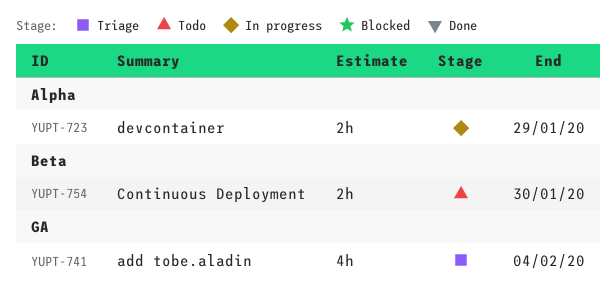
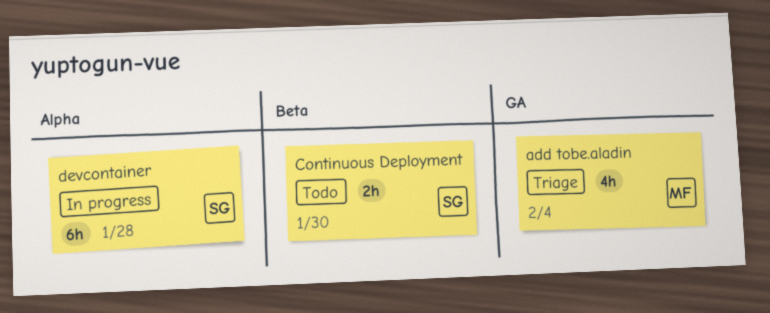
devcontainer, estimate: 2h -> 6h
devcontainer, due: Jan 29 -> Jan 28

